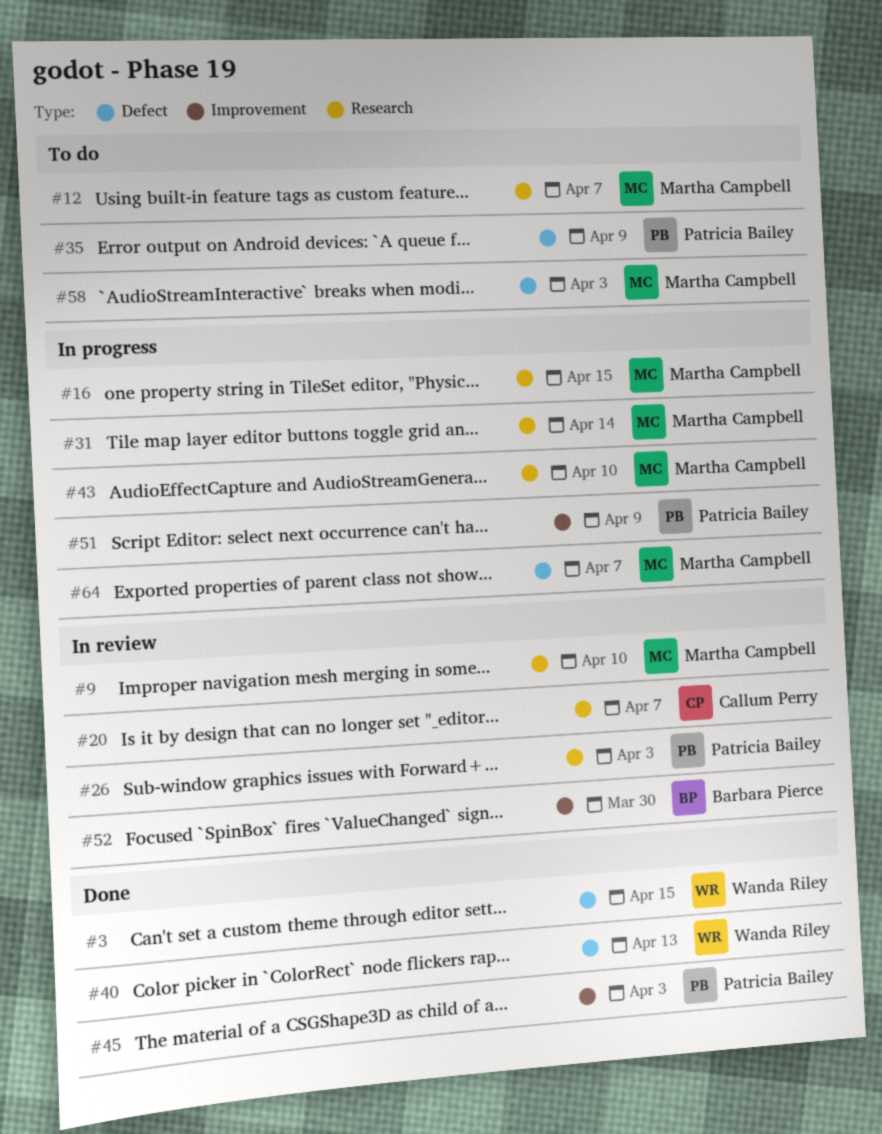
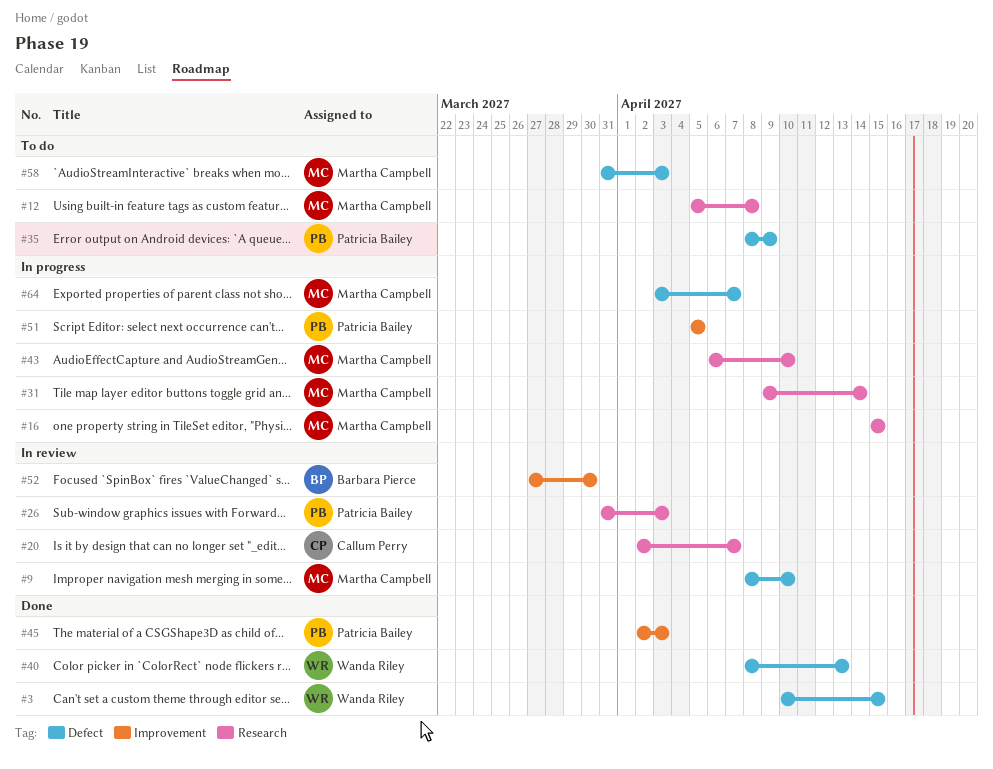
#9, label: Research -> Defect
#12, due: Apr 7 -> Apr 8
#51, due: Apr 9 -> Apr 5

